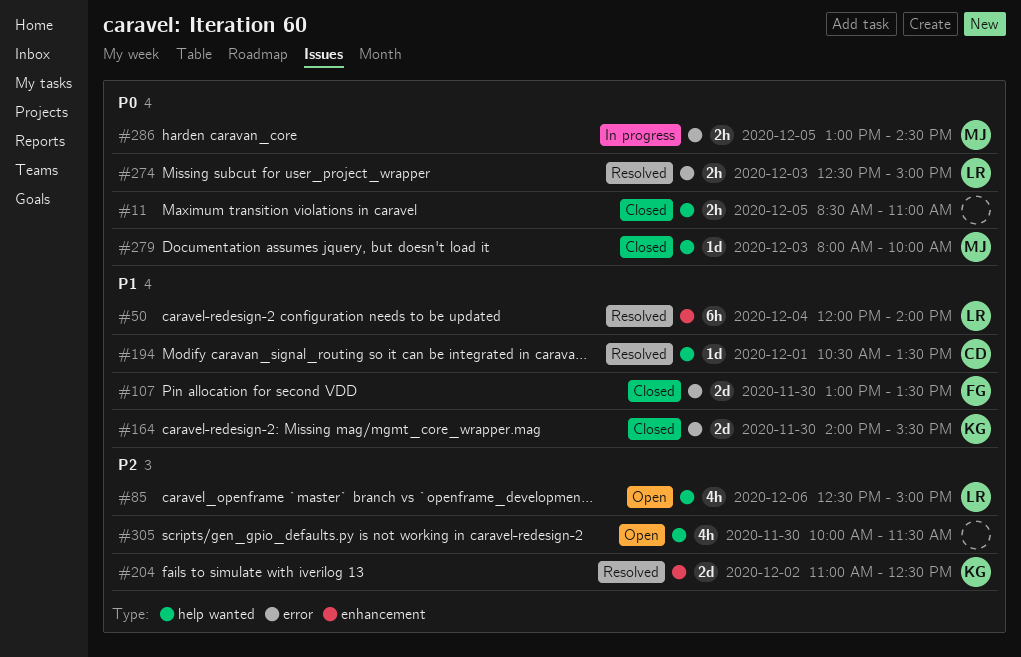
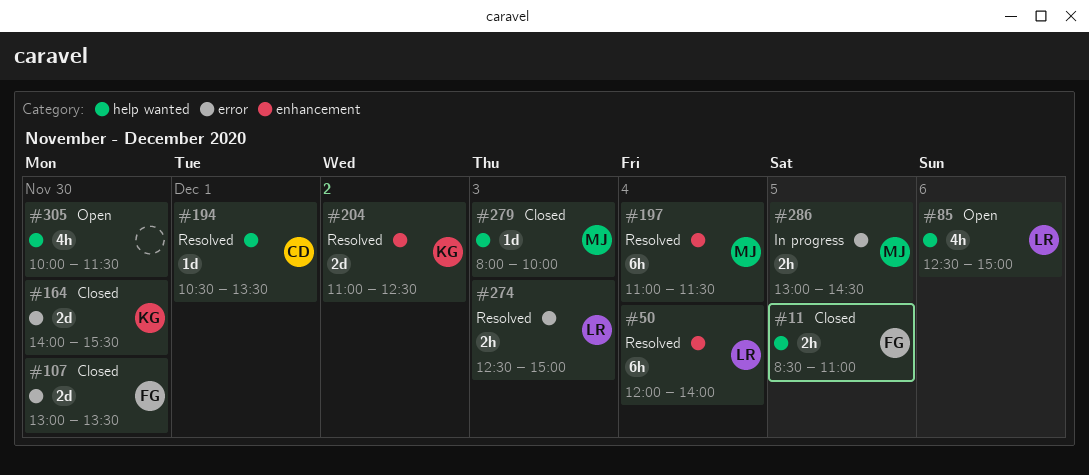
#11, owner: none -> FG
#197: none -> present

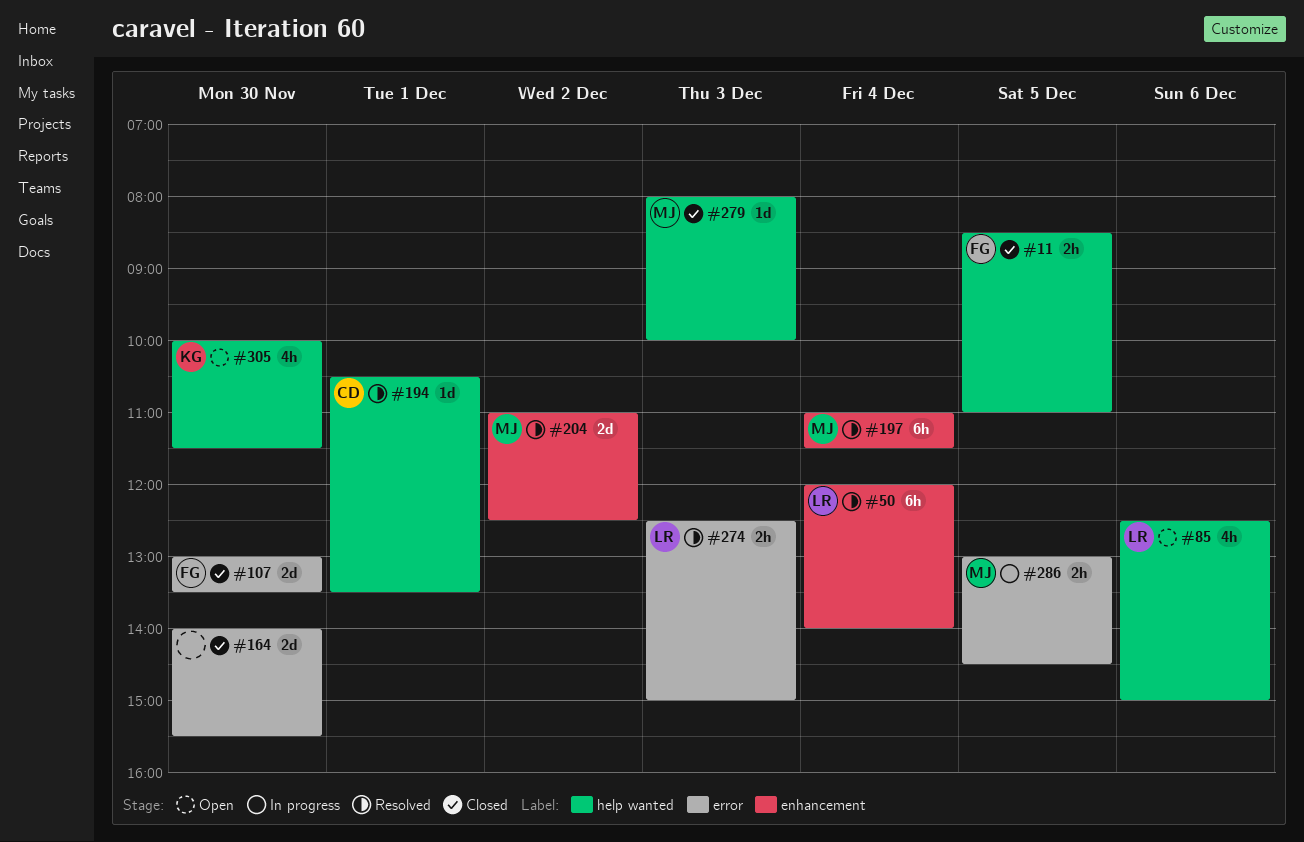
#164, owner: KG -> none
#204, owner: KG -> MJ
#305, owner: none -> KG

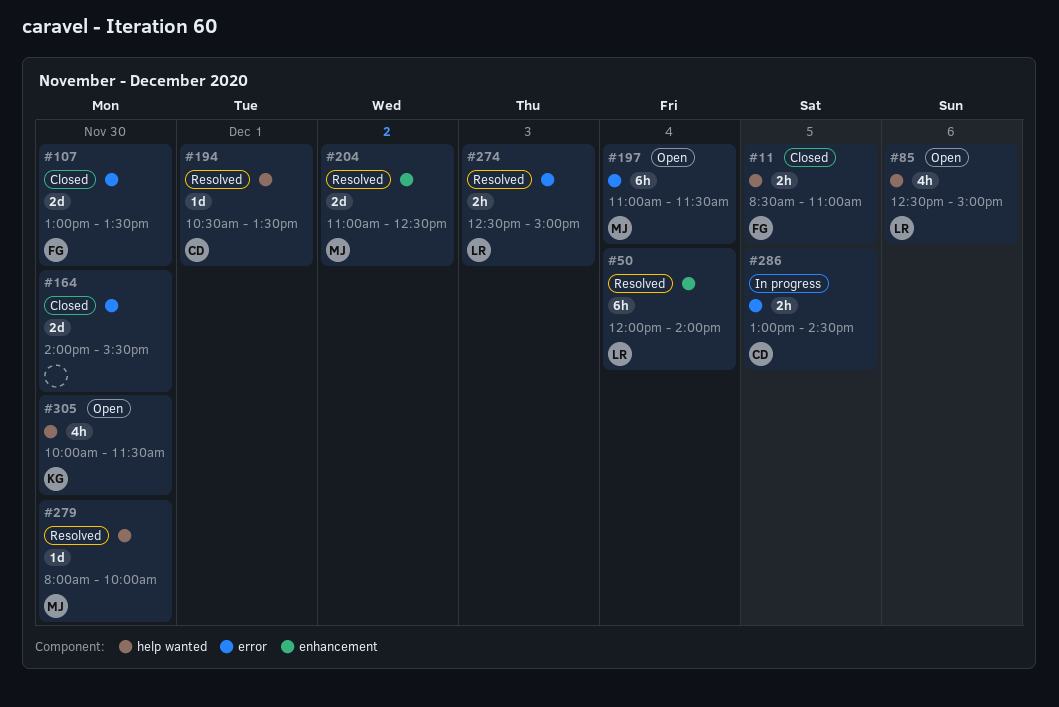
#197, status: Resolved -> Open
#197, label: enhancement -> error
#279, status: Closed -> Resolved
#279, day: Dec 3 -> Nov 30
#286, owner: MJ -> CD

